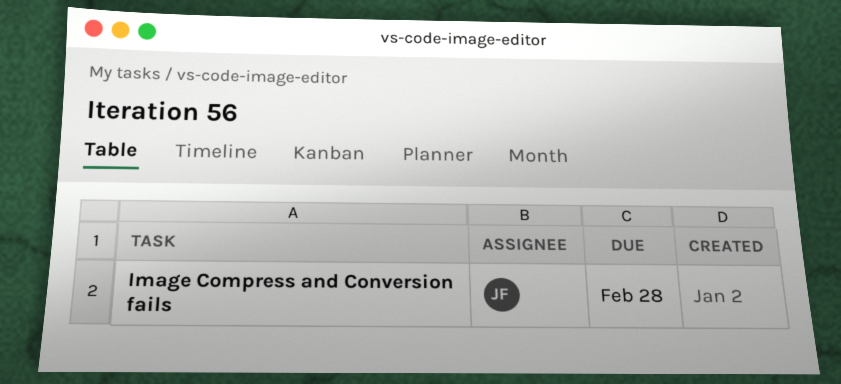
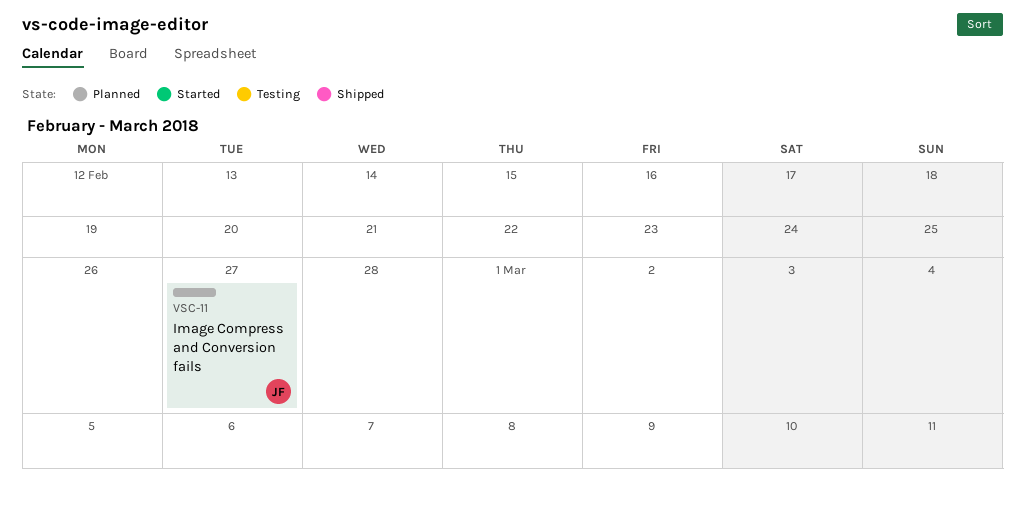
Image Compress and Conversion fails, due: Feb 28 -> Feb 27

